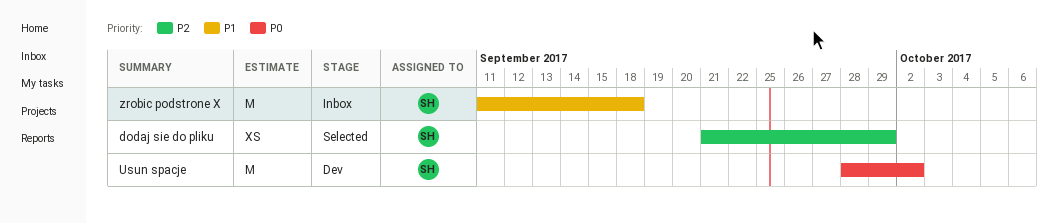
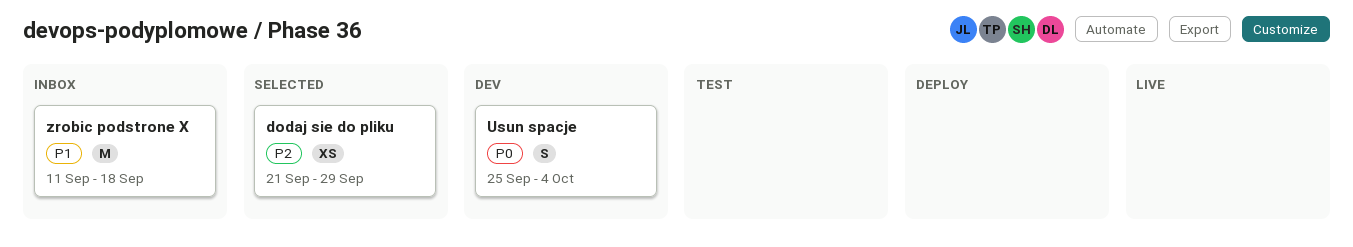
Usun spacje, estimate: M -> S
Usun spacje, start: Sep 28 -> Sep 25
Usun spacje, due: Oct 2 -> Oct 4

